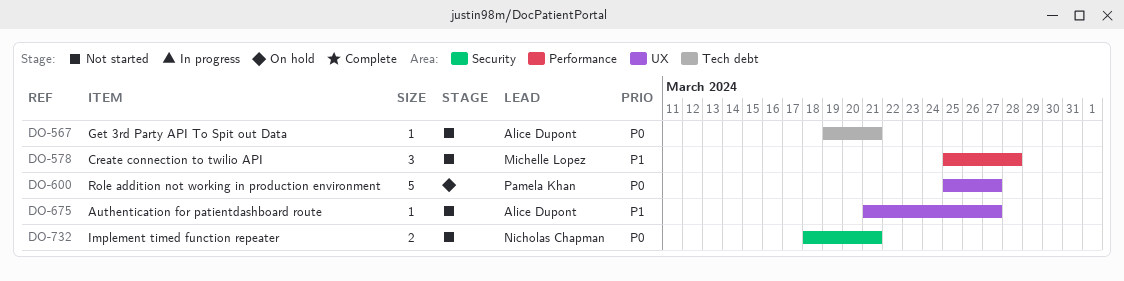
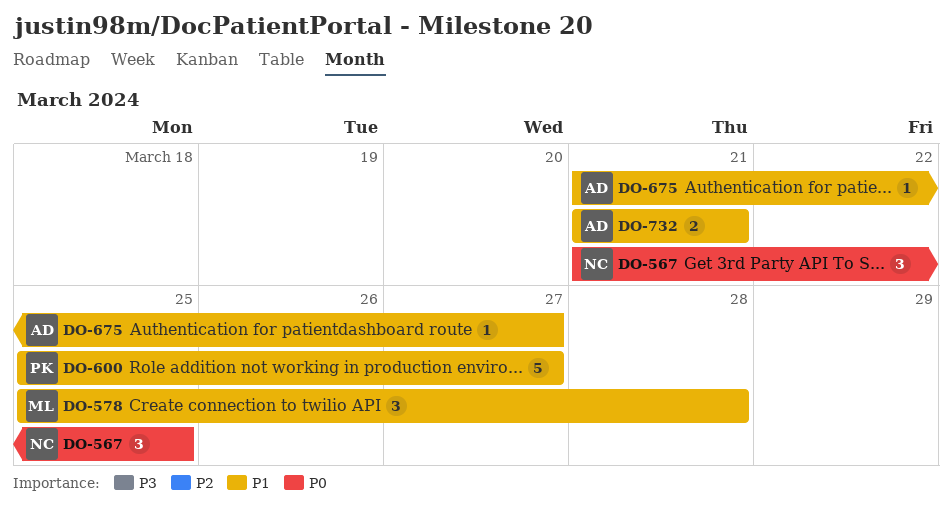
DO-567, owner: Alice Dupont -> Nicholas Chapman
DO-567, estimate: 1 -> 3
DO-567, start: Mar 19 -> Mar 21
DO-567, due: Mar 21 -> Mar 25
DO-600, priority: P0 -> P1
DO-732, owner: Nicholas Chapman -> Alice Dupont
DO-732, priority: P0 -> P1
DO-732, start: Mar 18 -> Mar 21

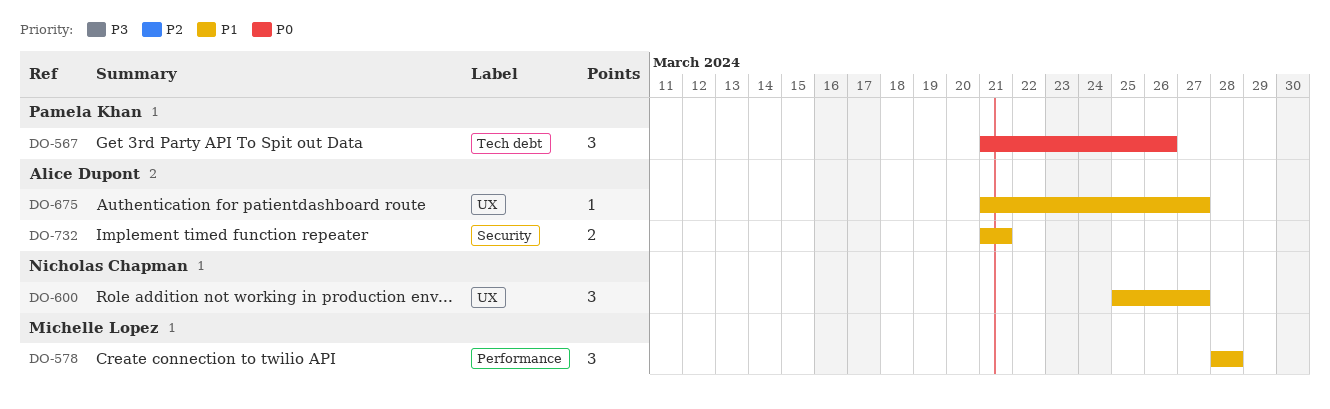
DO-567, owner: Nicholas Chapman -> Pamela Khan
DO-567, due: Mar 25 -> Mar 26
DO-578, start: Mar 25 -> Mar 28
DO-600, owner: Pamela Khan -> Nicholas Chapman
DO-600, estimate: 5 -> 3

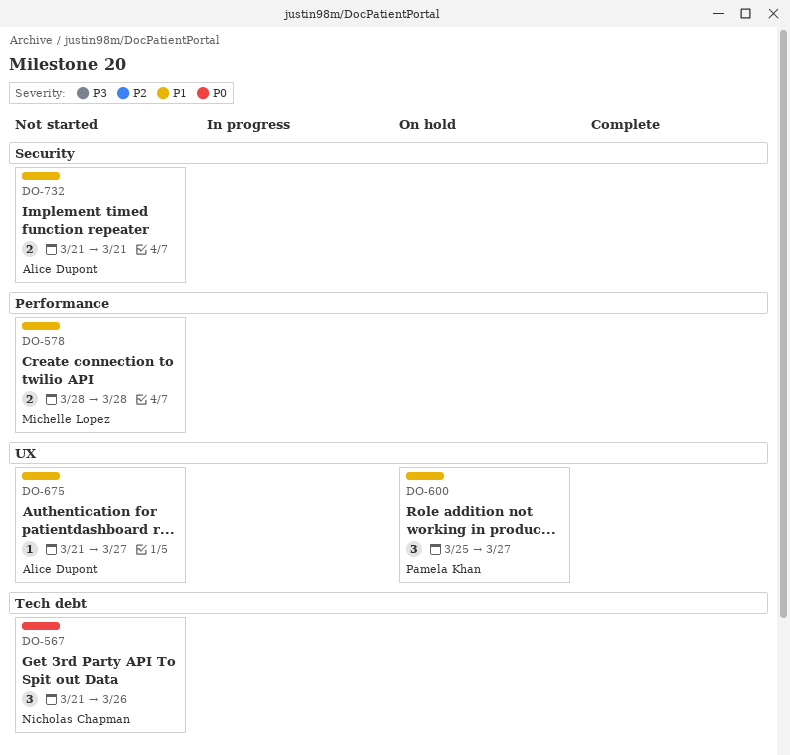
DO-567, owner: Pamela Khan -> Nicholas Chapman
DO-578, estimate: 3 -> 2
DO-600, owner: Nicholas Chapman -> Pamela Khan

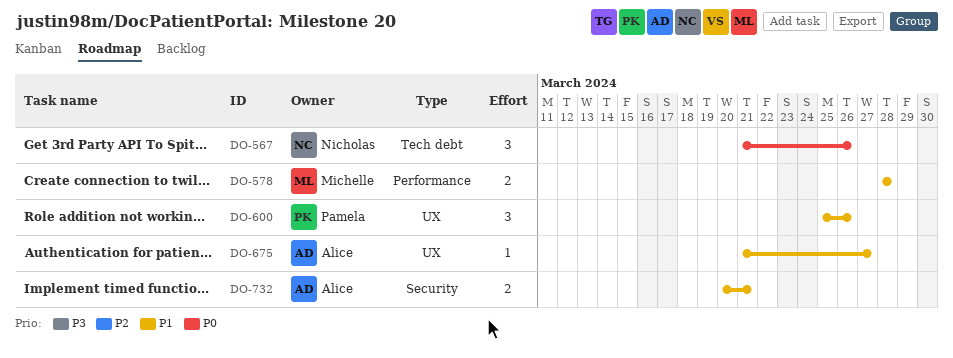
DO-600, due: Mar 27 -> Mar 26
DO-732, start: Mar 21 -> Mar 20

